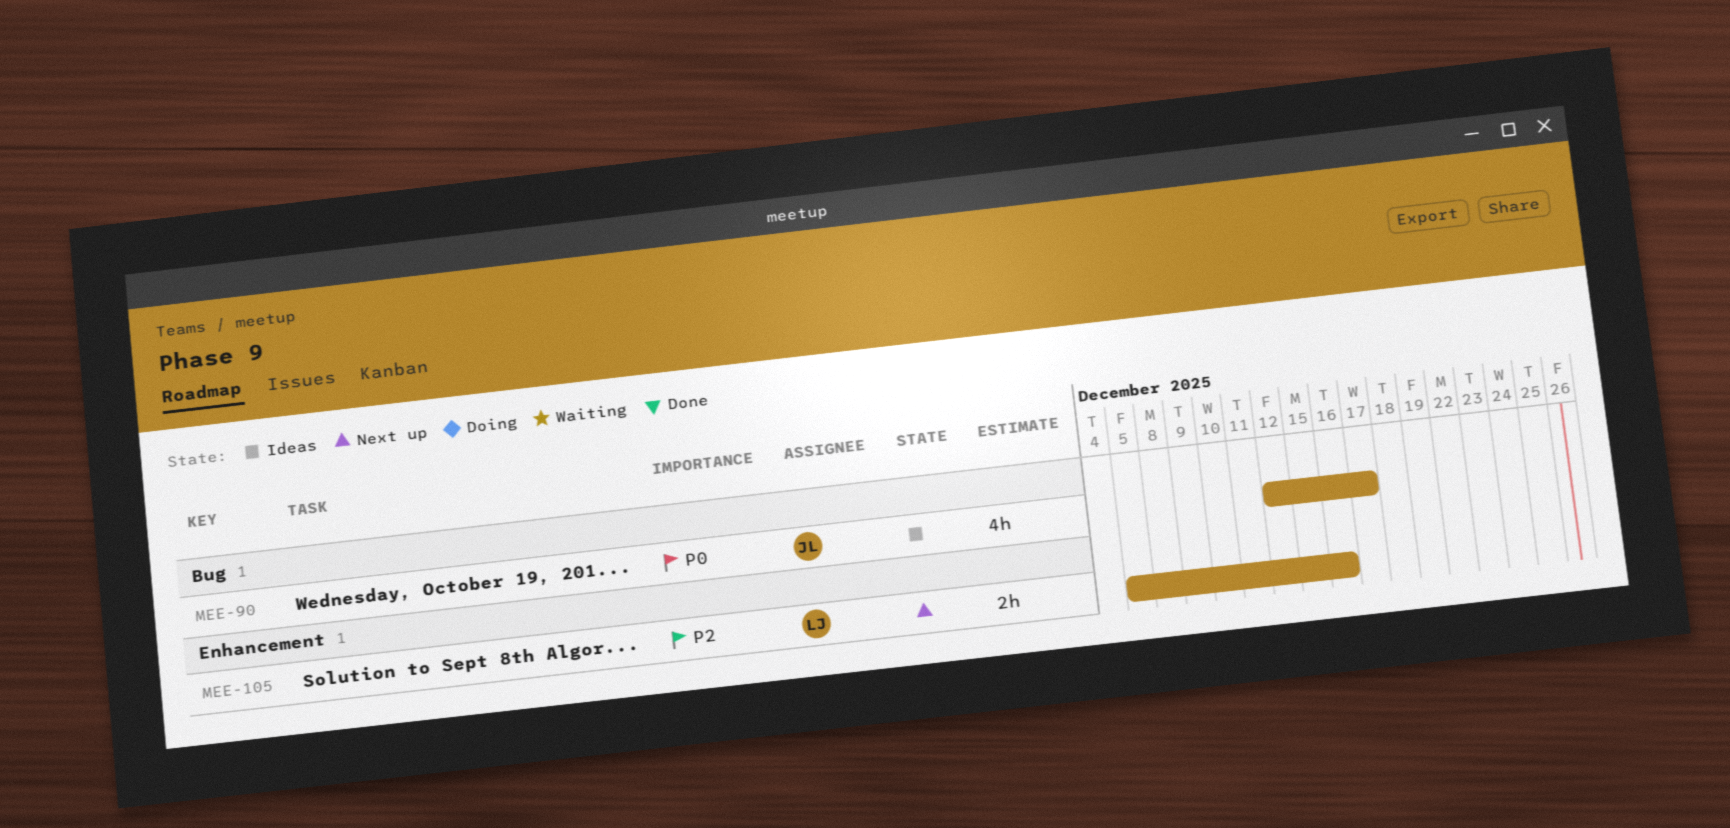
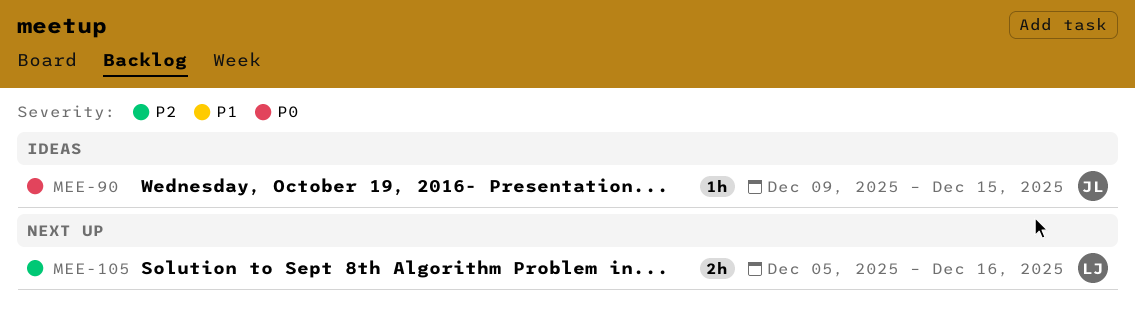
MEE-90, estimate: 4h -> 1h
MEE-90, start: Dec 12 -> Dec 9
MEE-90, due: Dec 17 -> Dec 15

